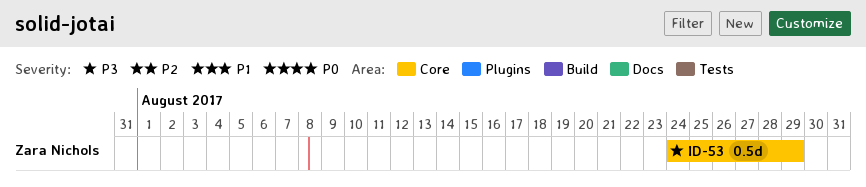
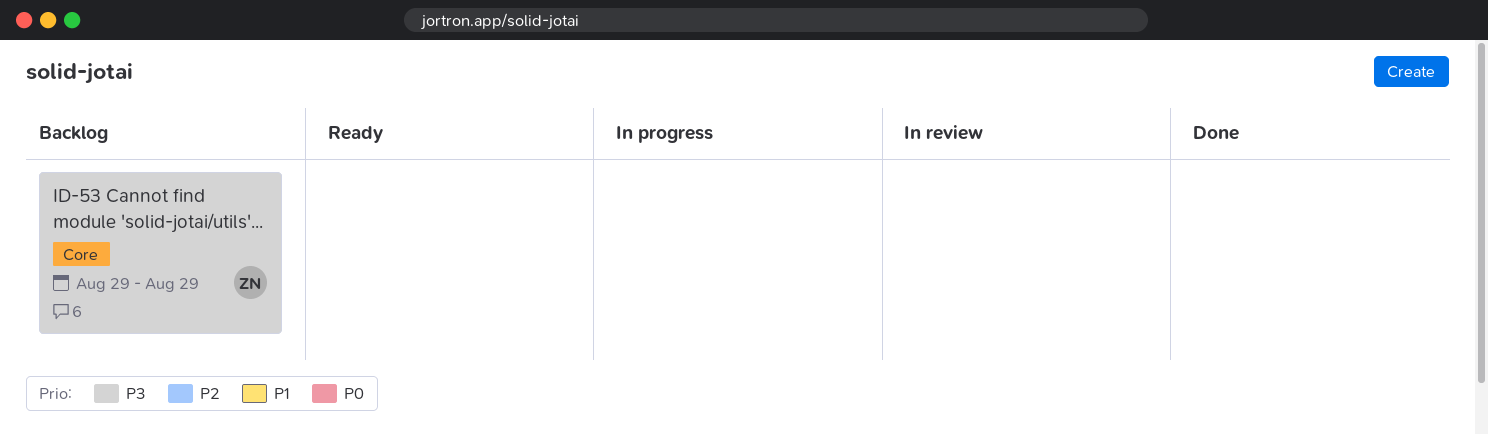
ID-53, start: Aug 24 -> Aug 29

